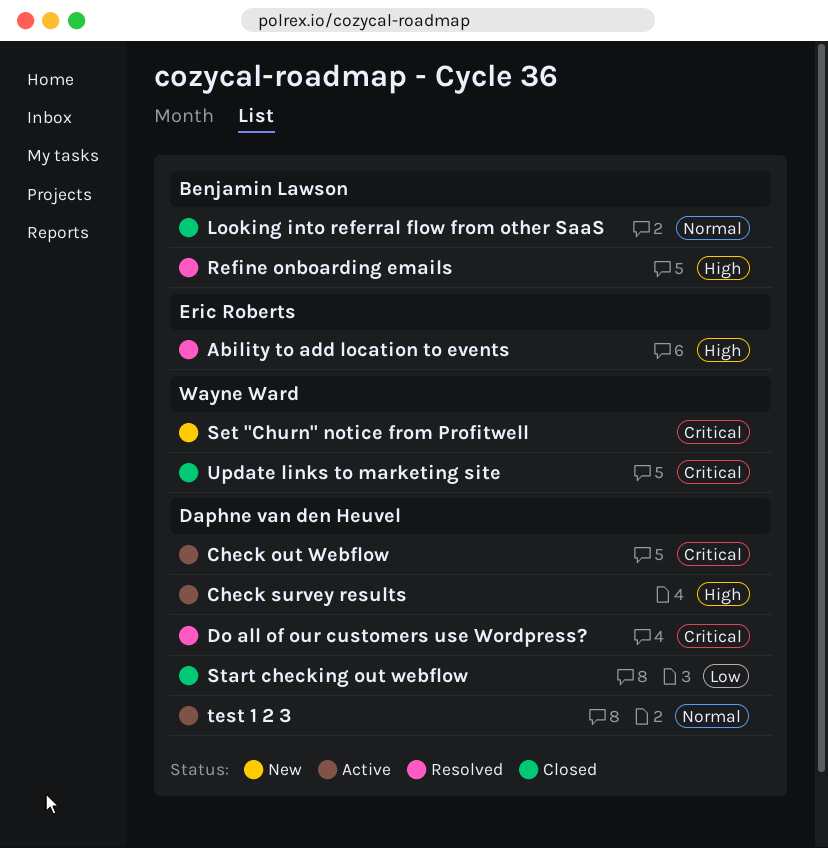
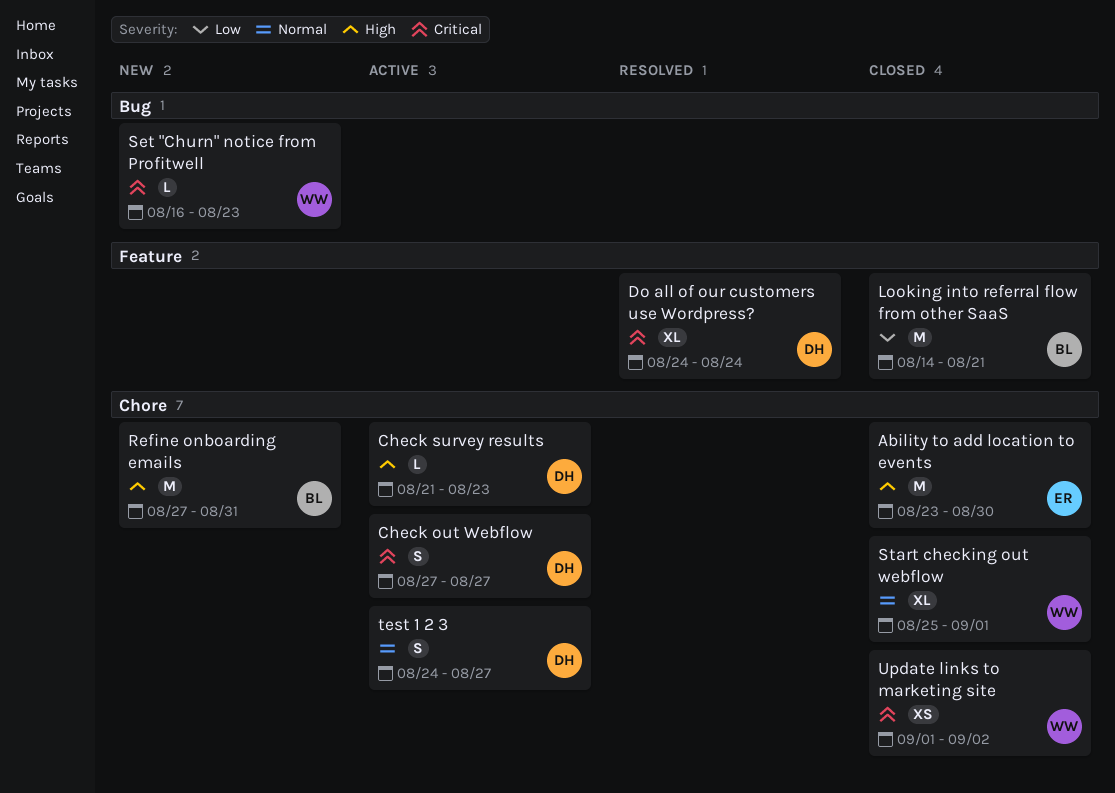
Ability to add location to events, status: Resolved -> Closed
Looking into referral flow from other SaaS, priority: Normal -> Low
Refine onboarding emails, status: Resolved -> New
Start checking out webflow, owner: Daphne van den Heuvel -> Wayne Ward
Start checking out webflow, priority: Low -> Normal

